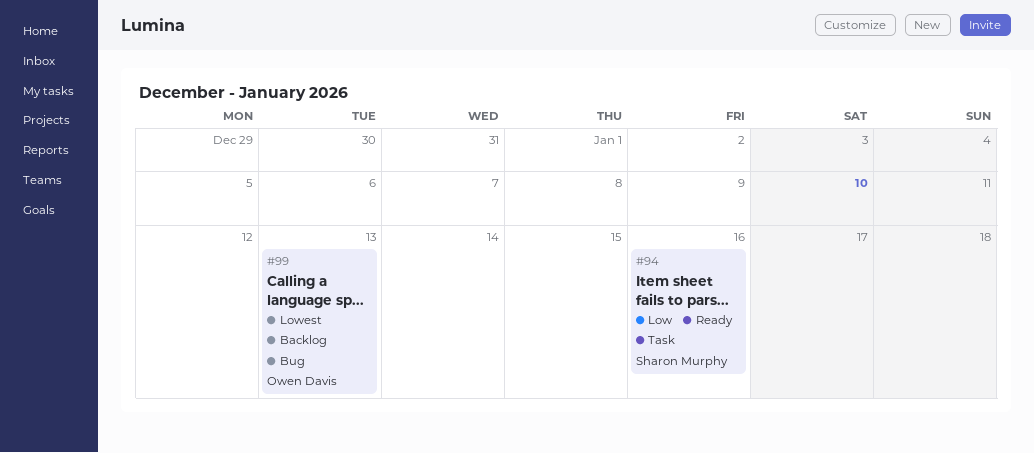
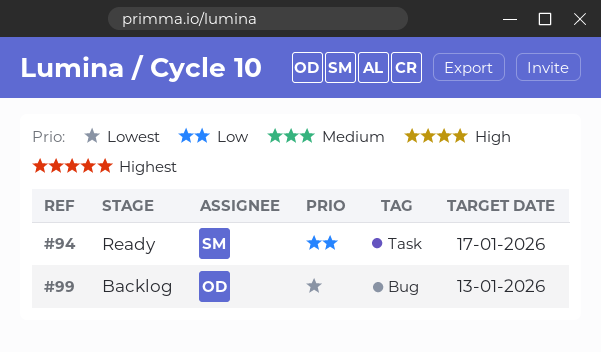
#94, due: Jan 16 -> Jan 17

